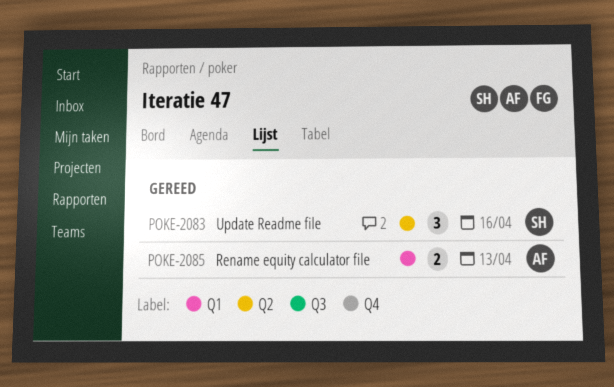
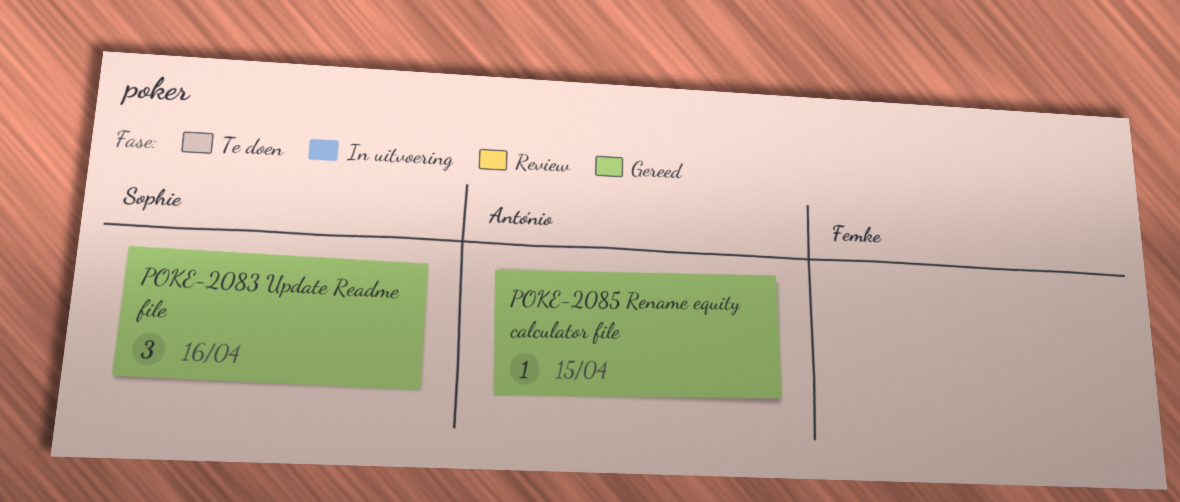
POKE-2085, estimate: 2 -> 1
POKE-2085, due: Apr 13 -> Apr 15

